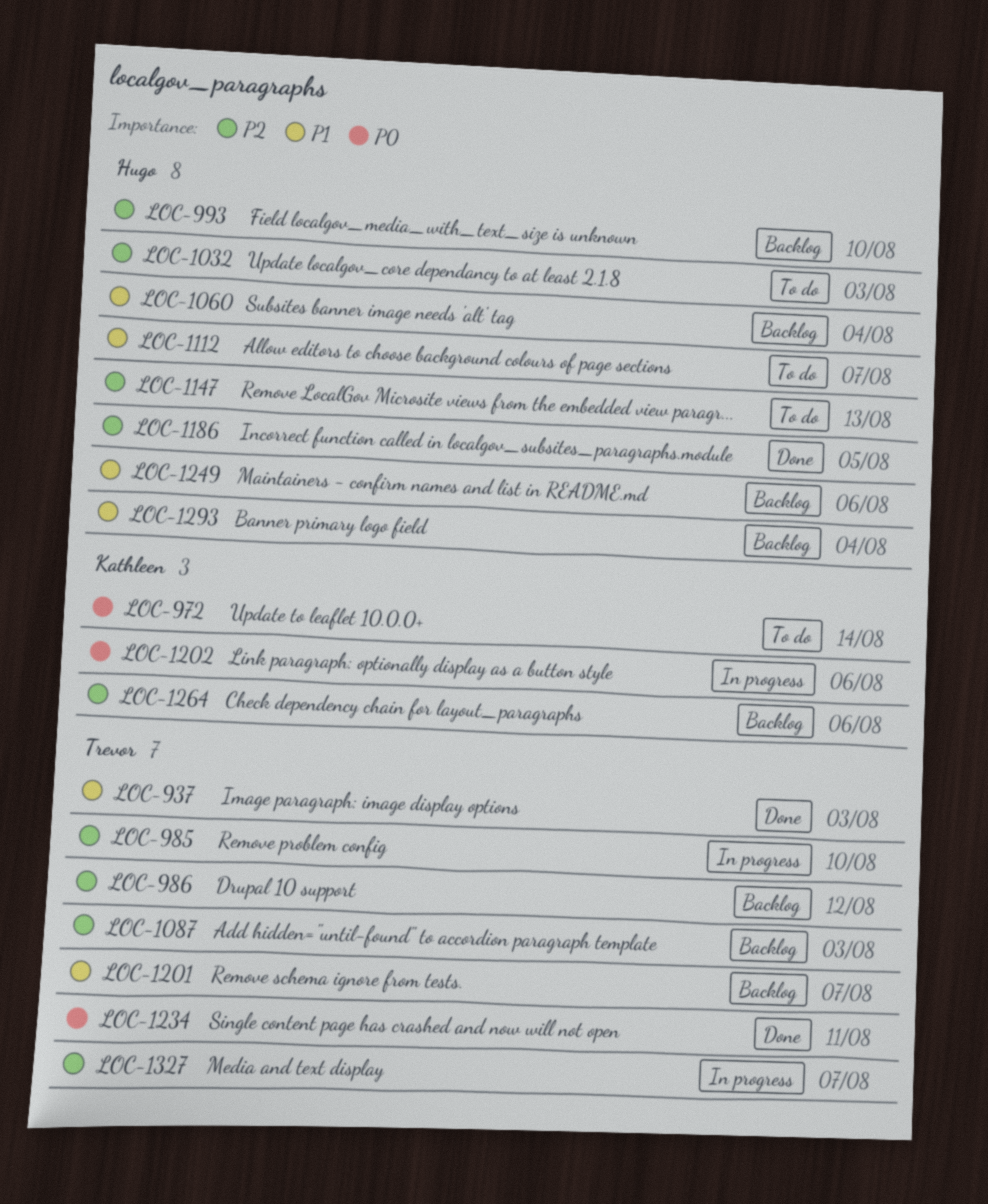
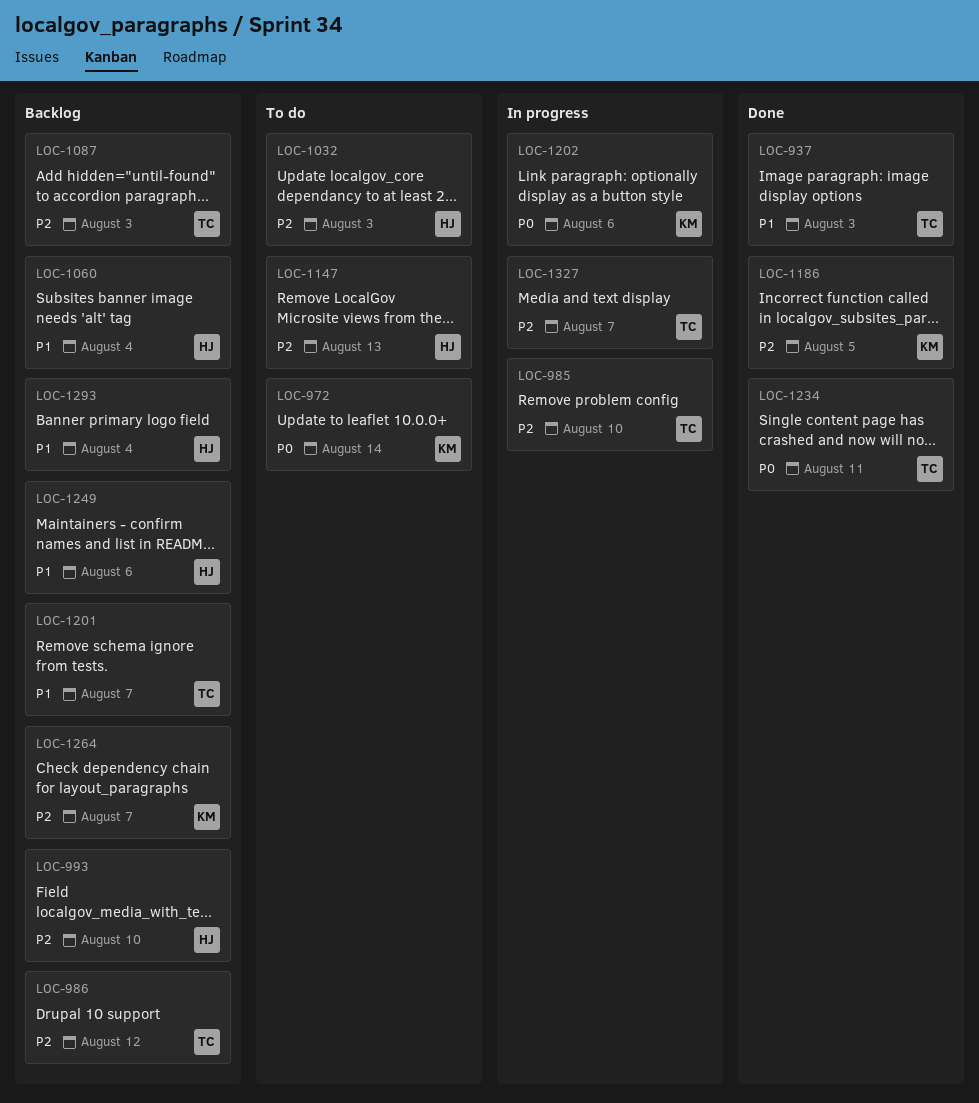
LOC-1112: present -> none
LOC-1186, owner: Hugo -> Kathleen
LOC-1264, due: Aug 6 -> Aug 7

